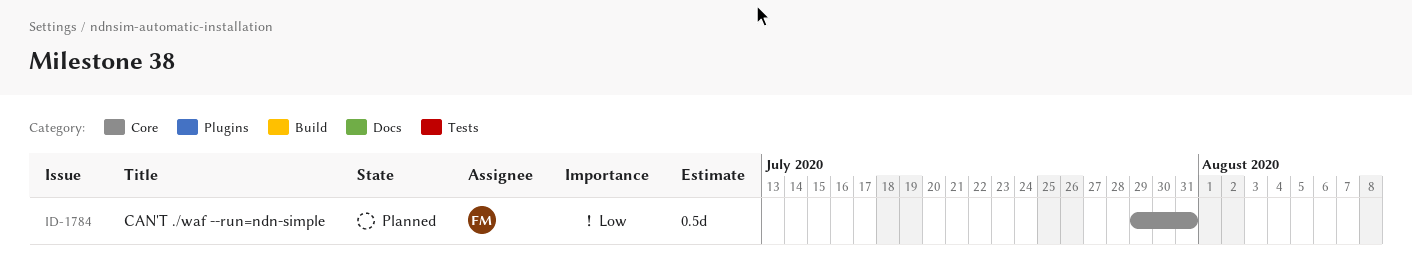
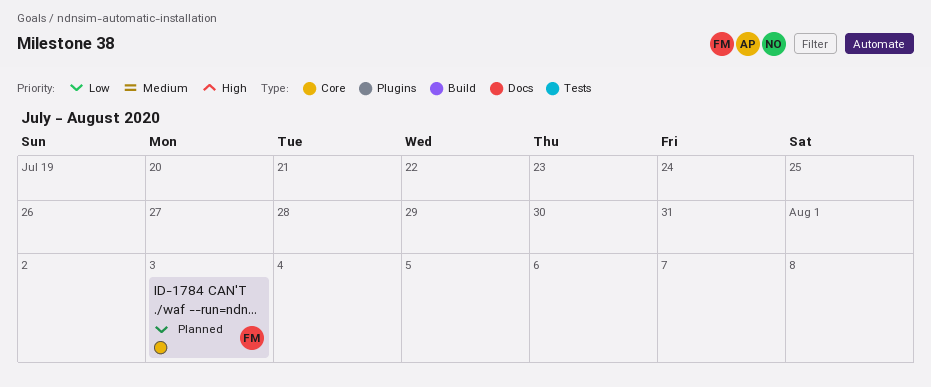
ID-1784, due: Jul 31 -> Aug 3

